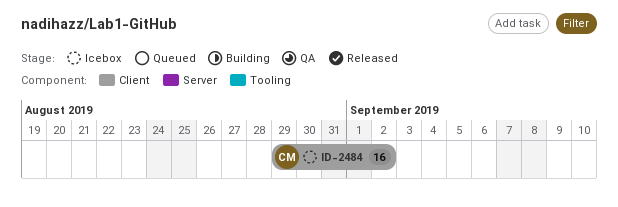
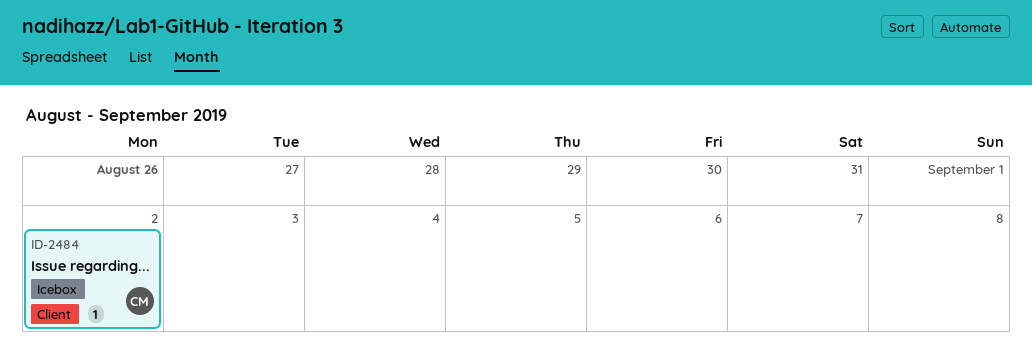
ID-2484, estimate: 16 -> 1

